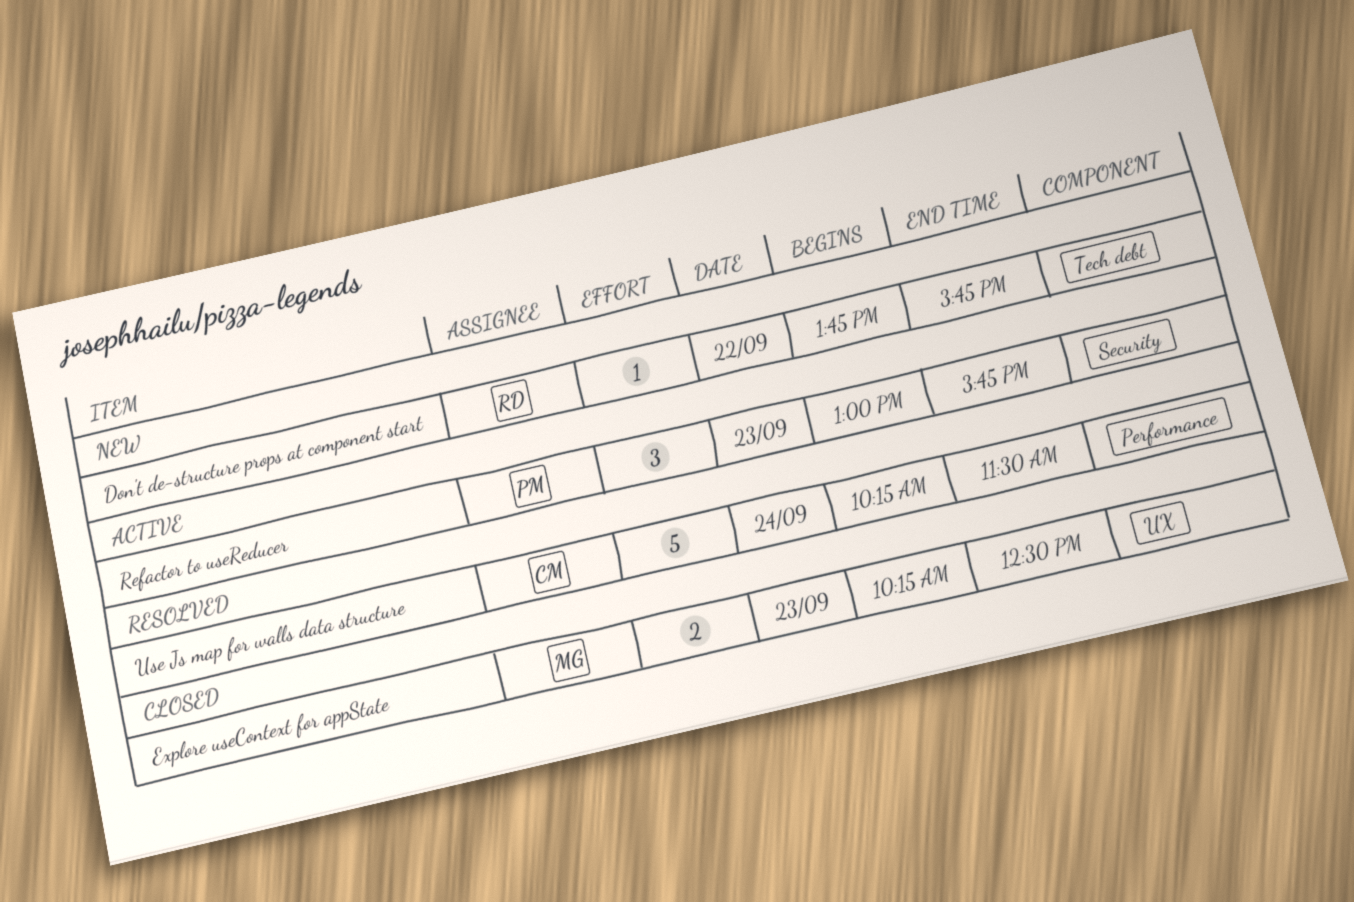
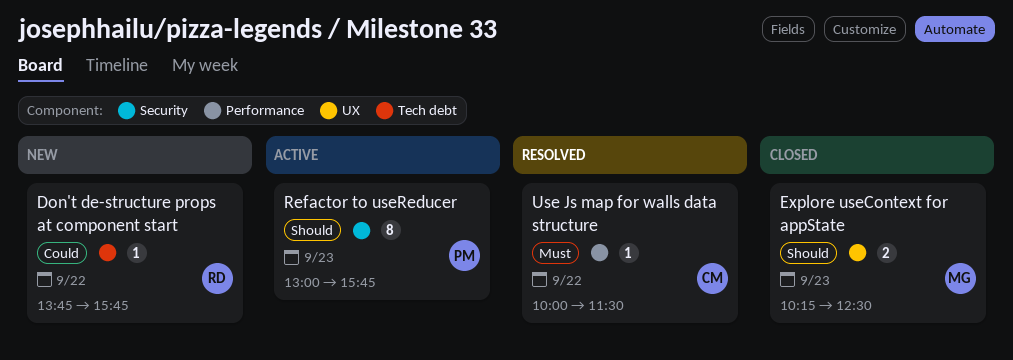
Refactor to useReducer, estimate: 3 -> 8
Use Js map for walls data structure, estimate: 5 -> 1
Use Js map for walls data structure, day: Sep 24 -> Sep 22
Use Js map for walls data structure, begins: 10:15 -> 10:00

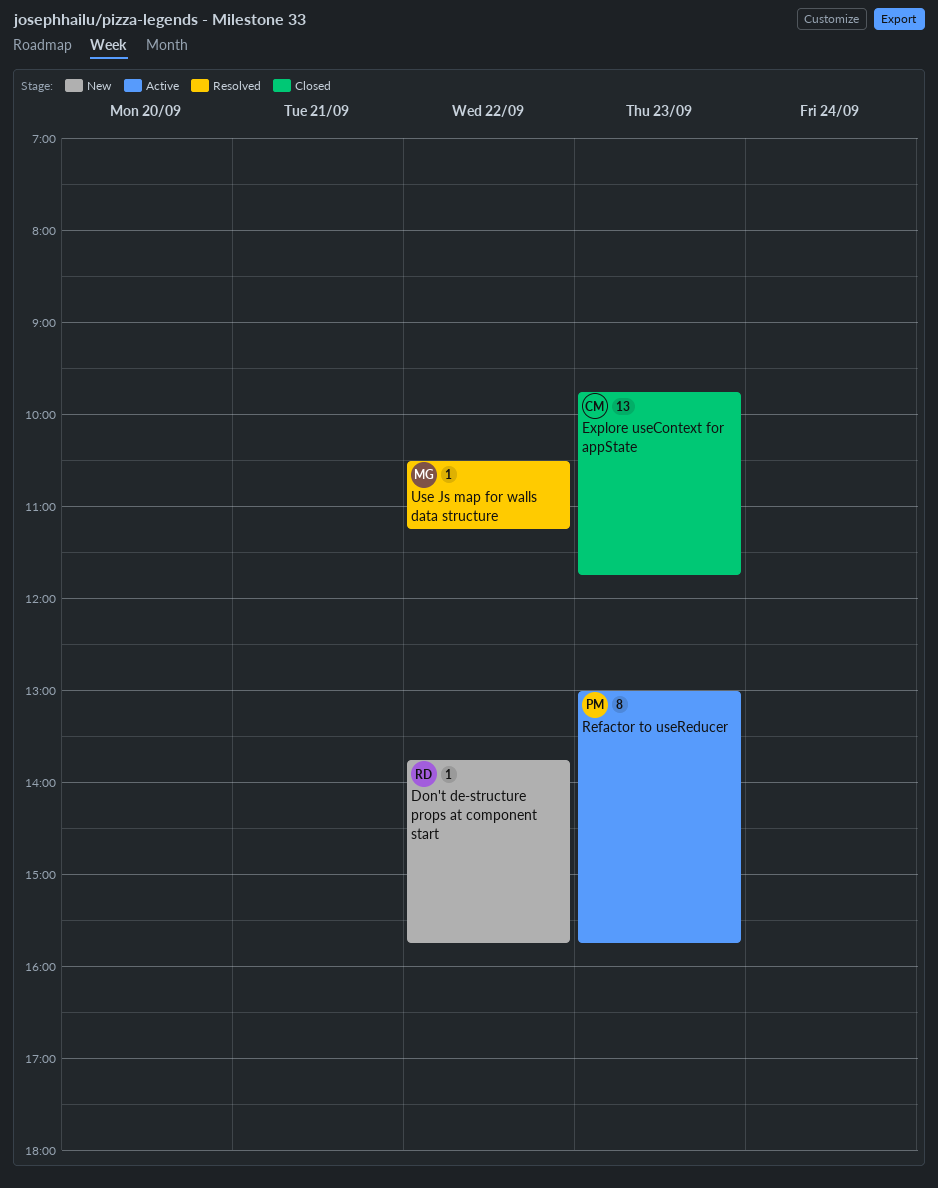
Explore useContext for appState, owner: MG -> CM
Explore useContext for appState, estimate: 2 -> 13
Explore useContext for appState, begins: 10:15 -> 09:45
Explore useContext for appState, ends: 12:30 -> 11:45
Use Js map for walls data structure, owner: CM -> MG
Use Js map for walls data structure, begins: 10:00 -> 10:30
Use Js map for walls data structure, ends: 11:30 -> 11:15

